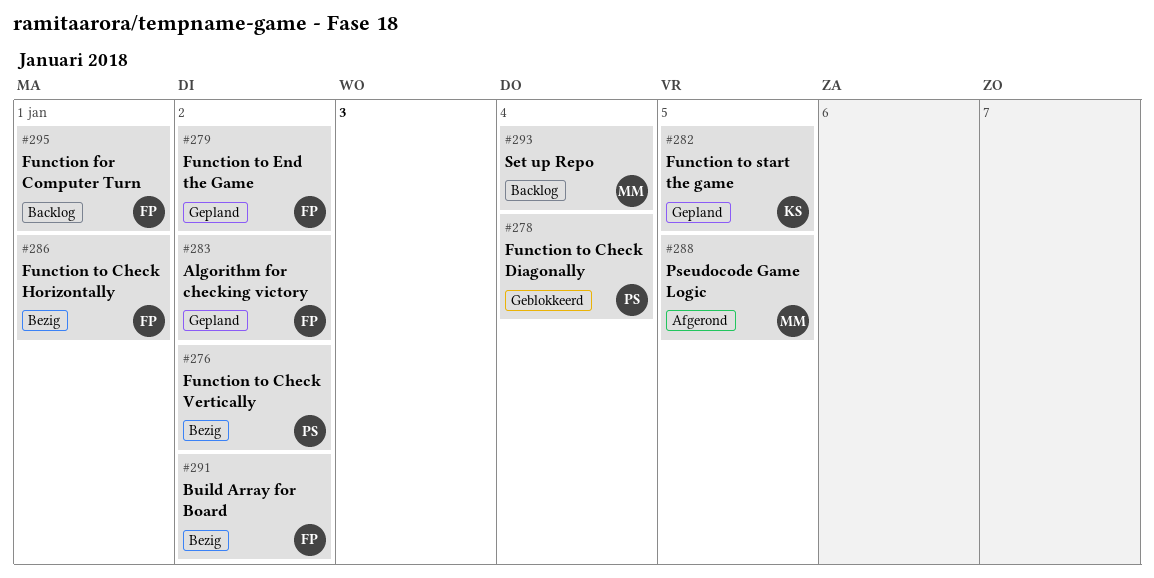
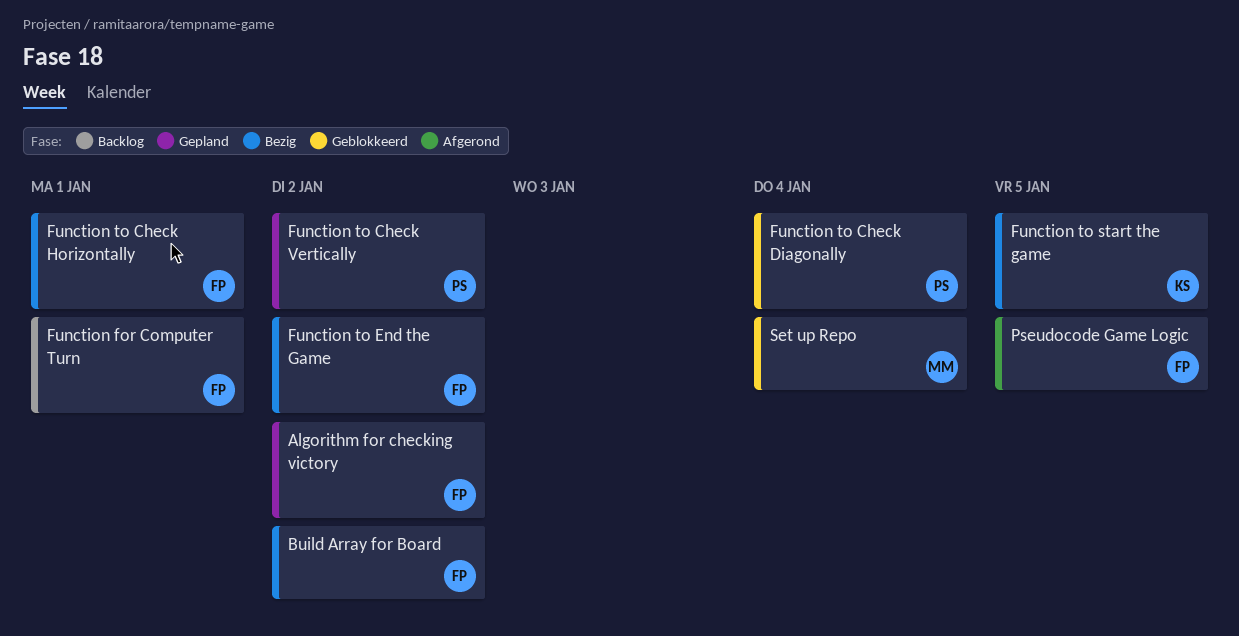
Function to Check Vertically, status: Bezig -> Gepland
Function to End the Game, status: Gepland -> Bezig
Function to start the game, status: Gepland -> Bezig
Pseudocode Game Logic, owner: MM -> FP
Set up Repo, status: Backlog -> Geblokkeerd

